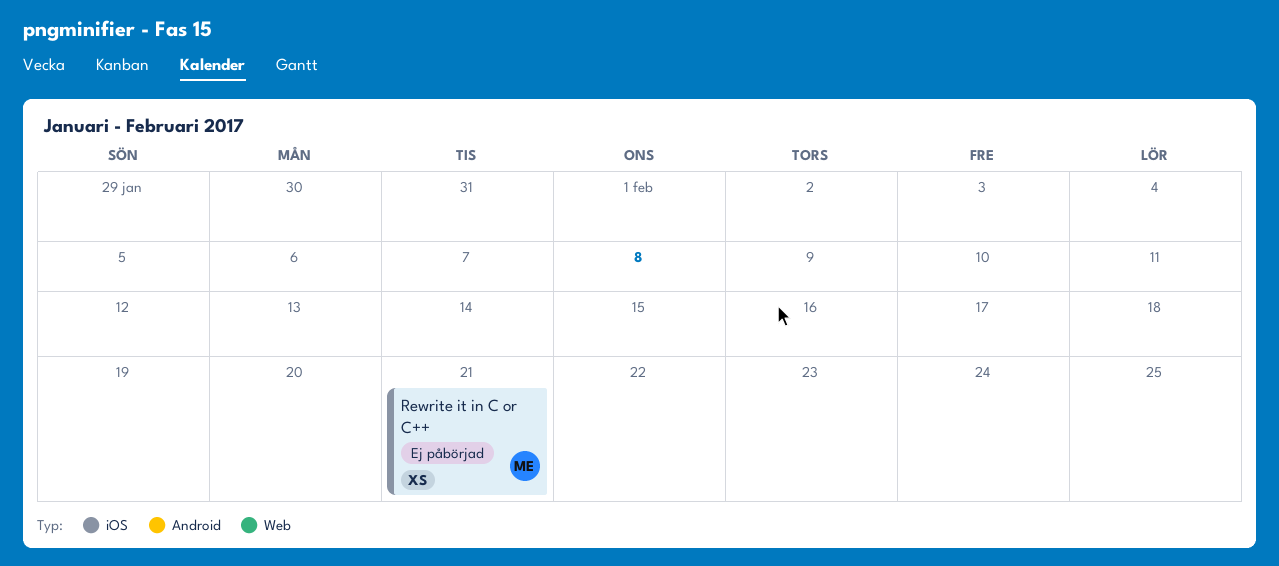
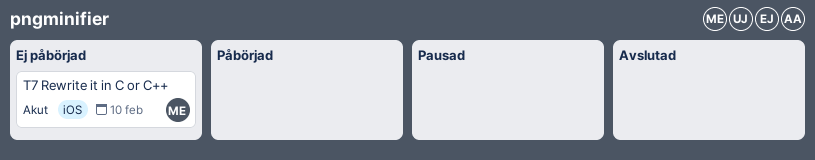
Rewrite it in C or C++, due: Feb 21 -> Feb 10

